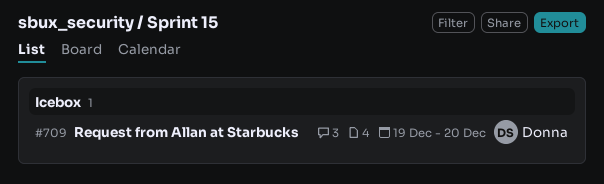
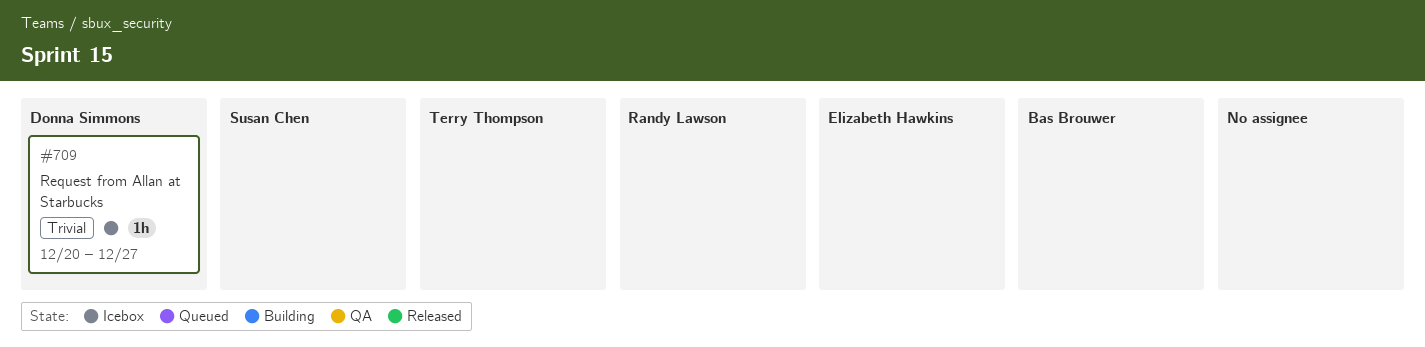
#709, start: Dec 19 -> Dec 20
#709, due: Dec 20 -> Dec 27

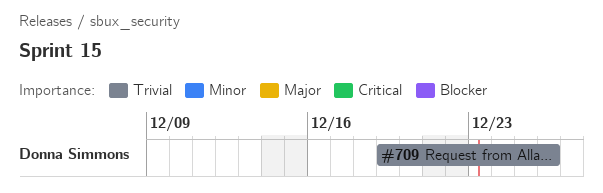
#709, start: Dec 20 -> Dec 19
#709, due: Dec 27 -> Dec 26

